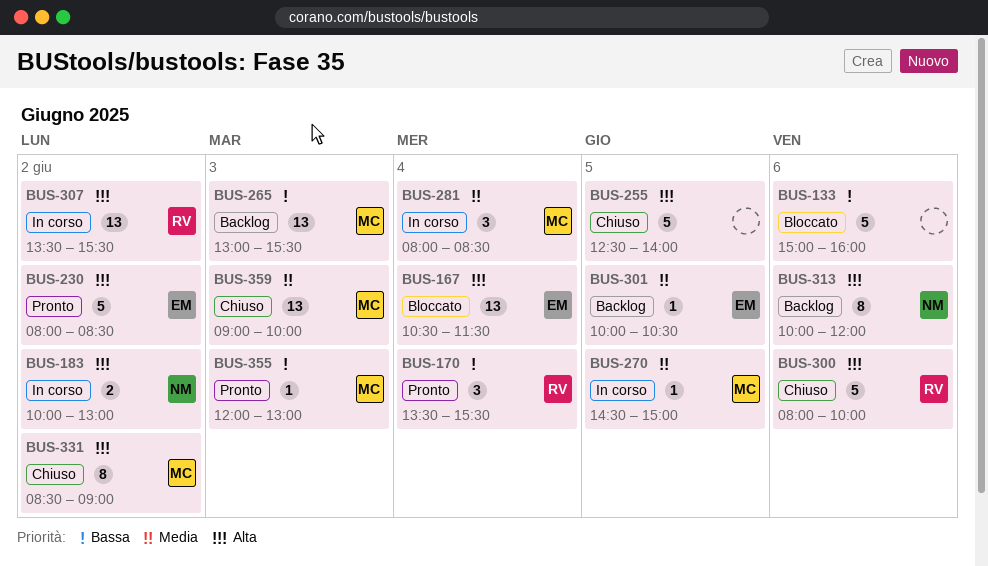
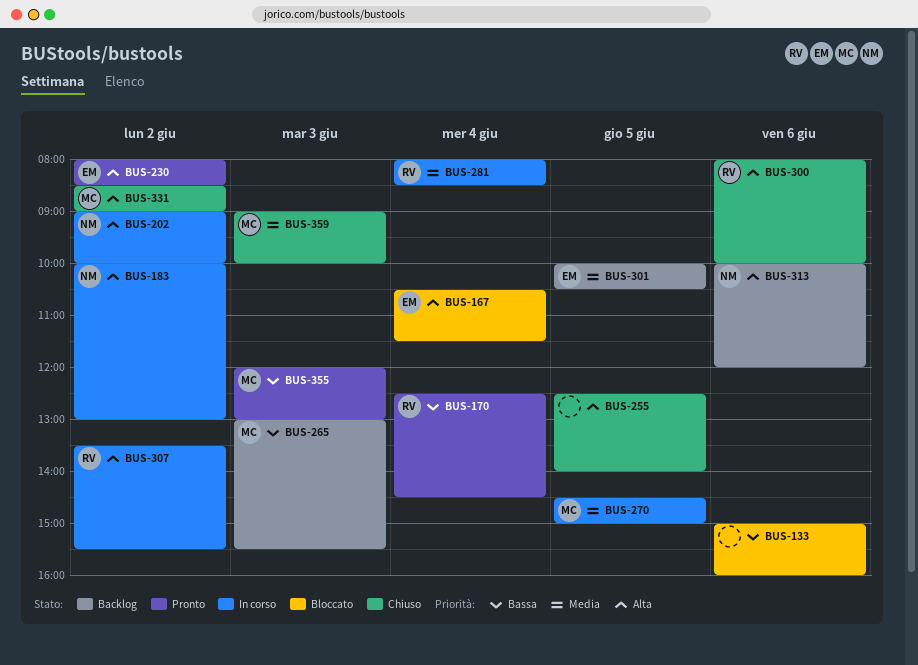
BUS-170, begins: 13:30 -> 12:30
BUS-170, ends: 15:30 -> 14:30
BUS-202: none -> present
BUS-281, owner: MC -> RV

